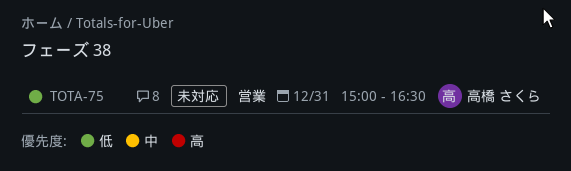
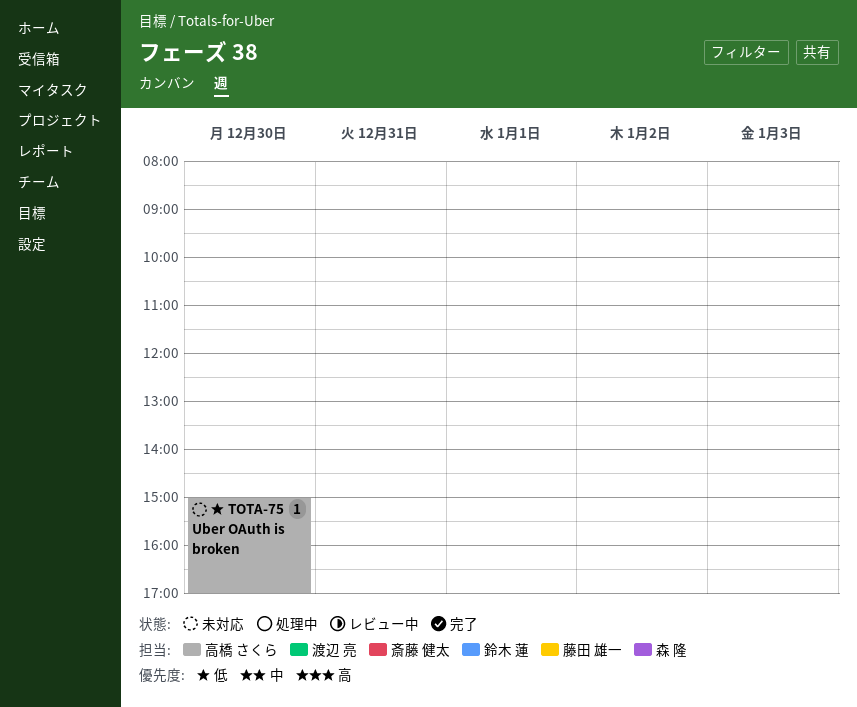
TOTA-75, day: Dec 31 -> Dec 30
TOTA-75, ends: 16:30 -> 17:00

